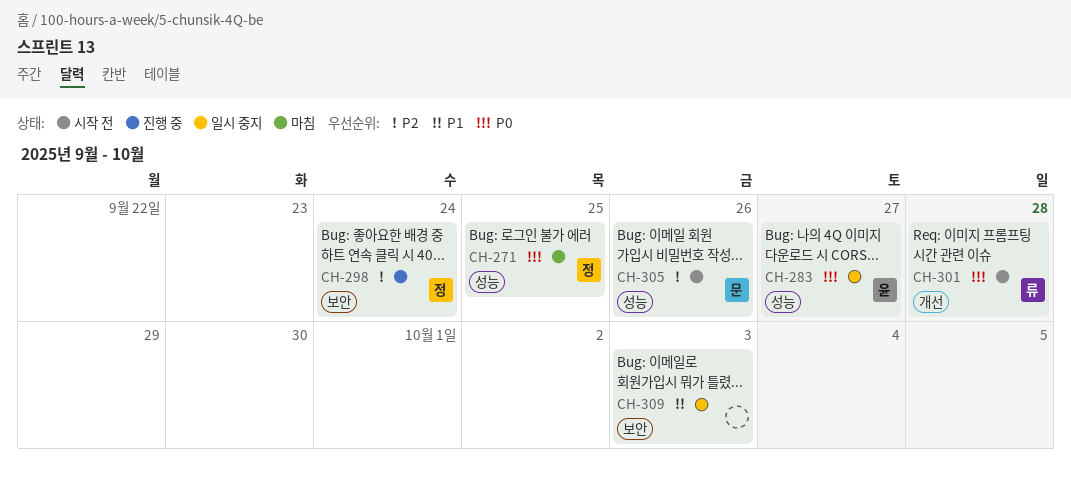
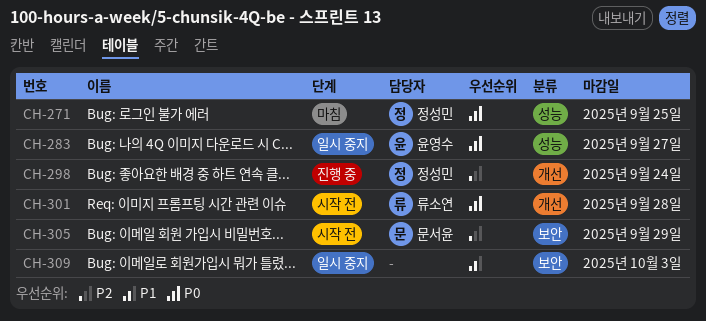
CH-298, label: 보안 -> 개선
CH-305, label: 성능 -> 보안
CH-305, due: Sep 26 -> Sep 29

